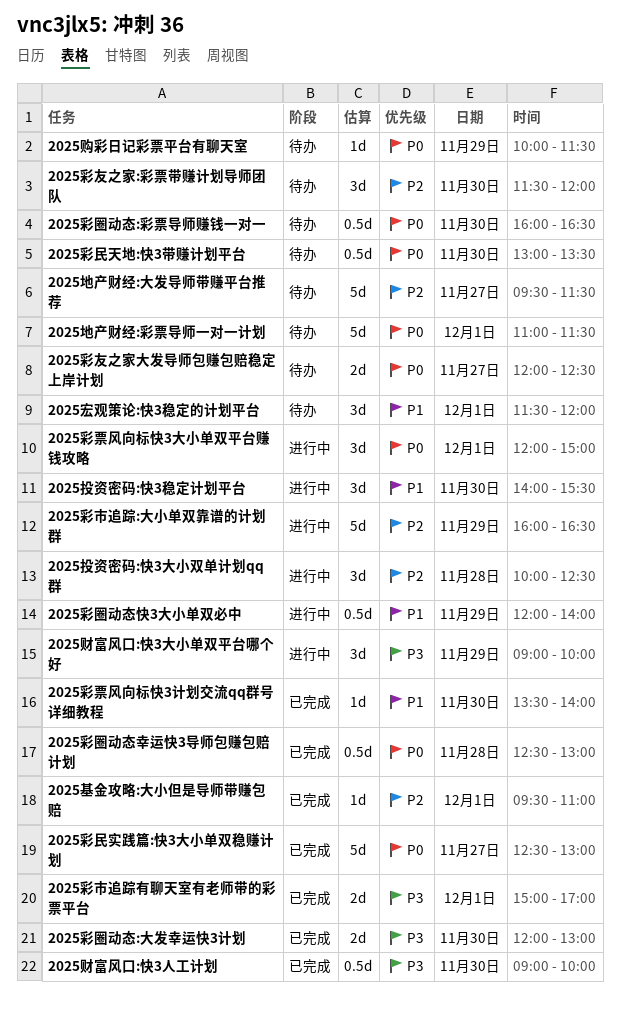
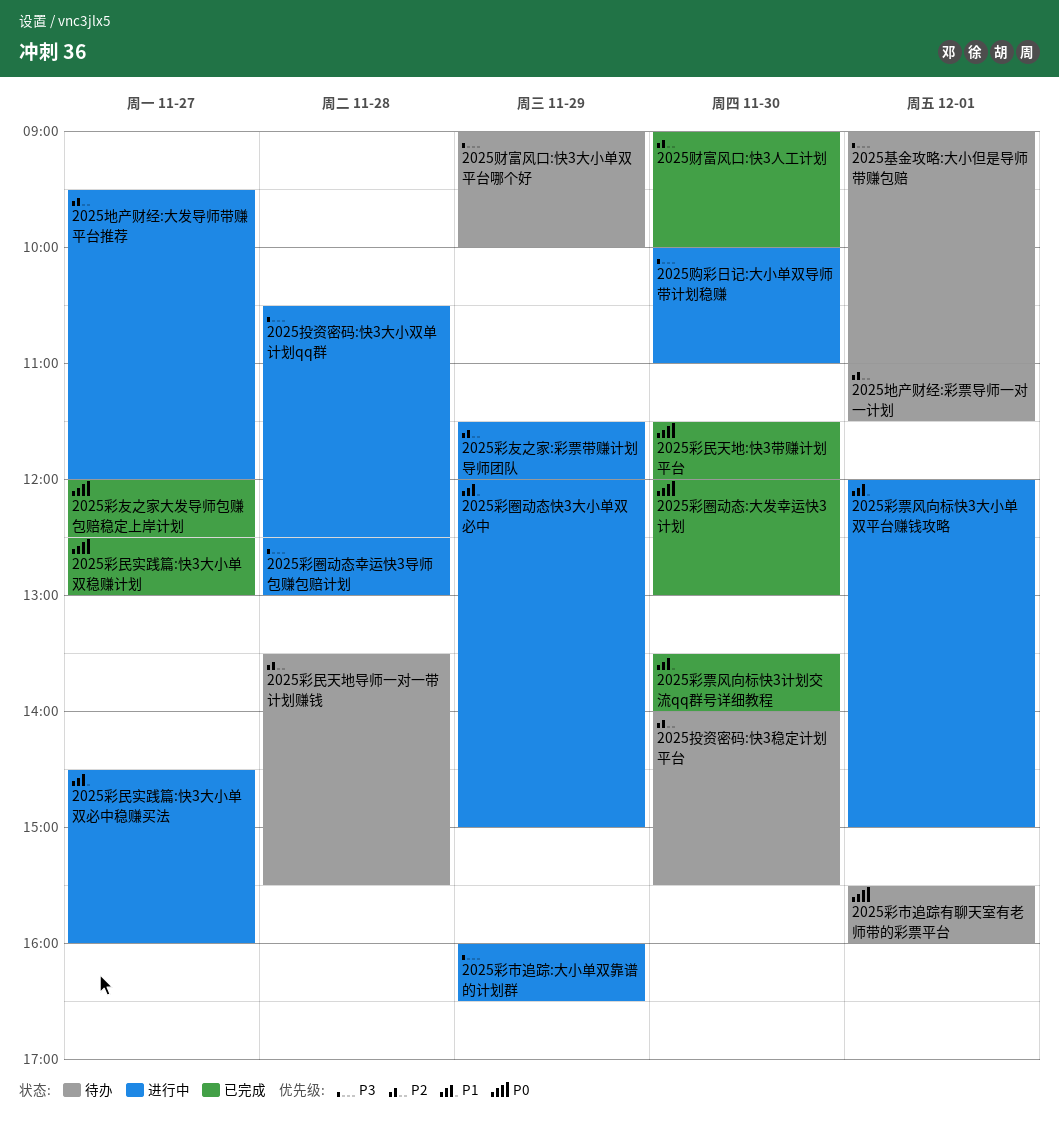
2025地产财经:大发导师带赚平台推荐, status: 待办 -> 进行中
2025地产财经:大发导师带赚平台推荐, ends: 11:30 -> 12:00
2025地产财经:彩票导师一对一计划, priority: P0 -> P2
2025基金攻略:大小但是导师带赚包赔, status: 已完成 -> 待办
2025基金攻略:大小但是导师带赚包赔, priority: P2 -> P3
2025基金攻略:大小但是导师带赚包赔, begins: 09:30 -> 09:00
2025宏观策论:快3稳定的计划平台: present -> none
2025彩友之家:彩票带赚计划导师团队, status: 待办 -> 进行中
2025彩友之家:彩票带赚计划导师团队, day: Nov 30 -> Nov 29
2025彩友之家大发导师包赚包赔稳定上岸计划, status: 待办 -> 已完成
2025彩圈动态:大发幸运快3计划, priority: P3 -> P0
2025彩圈动态:彩票导师赚钱一对一: present -> none
2025彩圈动态幸运快3导师包赚包赔计划, status: 已完成 -> 进行中
2025彩圈动态幸运快3导师包赚包赔计划, priority: P0 -> P3
2025彩圈动态快3大小单双必中, ends: 14:00 -> 15:00
2025彩市追踪:大小单双靠谱的计划群, priority: P2 -> P3
2025彩市追踪有聊天室有老师带的彩票平台, status: 已完成 -> 待办
2025彩市追踪有聊天室有老师带的彩票平台, priority: P3 -> P0
2025彩市追踪有聊天室有老师带的彩票平台, begins: 15:00 -> 15:30
2025彩市追踪有聊天室有老师带的彩票平台, ends: 17:00 -> 16:00
2025彩民天地:快3带赚计划平台, status: 待办 -> 已完成
2025彩民天地:快3带赚计划平台, begins: 13:00 -> 11:30
2025彩民天地:快3带赚计划平台, ends: 13:30 -> 12:00
2025彩民天地导师一对一带计划赚钱: none -> present
2025彩民实践篇:快3大小单双必中稳赚买法: none -> present
2025彩票风向标快3大小单双平台赚钱攻略, priority: P0 -> P1
2025投资密码:快3大小双单计划qq群, priority: P2 -> P3
2025投资密码:快3大小双单计划qq群, begins: 10:00 -> 10:30
2025投资密码:快3稳定计划平台, status: 进行中 -> 待办
2025投资密码:快3稳定计划平台, priority: P1 -> P2
2025财富风口:快3人工计划, priority: P3 -> P2
2025财富风口:快3大小单双平台哪个好, status: 进行中 -> 待办
2025购彩日记:大小单双导师带计划稳赚: none -> present
2025购彩日记彩票平台有聊天室: present -> none

